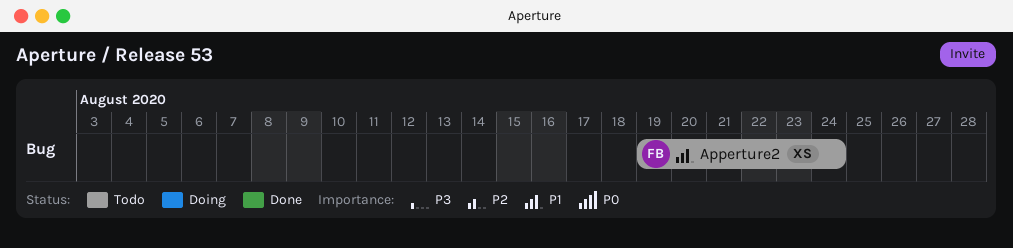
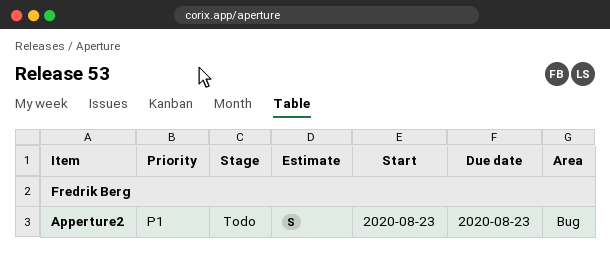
Apperture2, estimate: XS -> S
Apperture2, start: Aug 19 -> Aug 23
Apperture2, due: Aug 24 -> Aug 23

